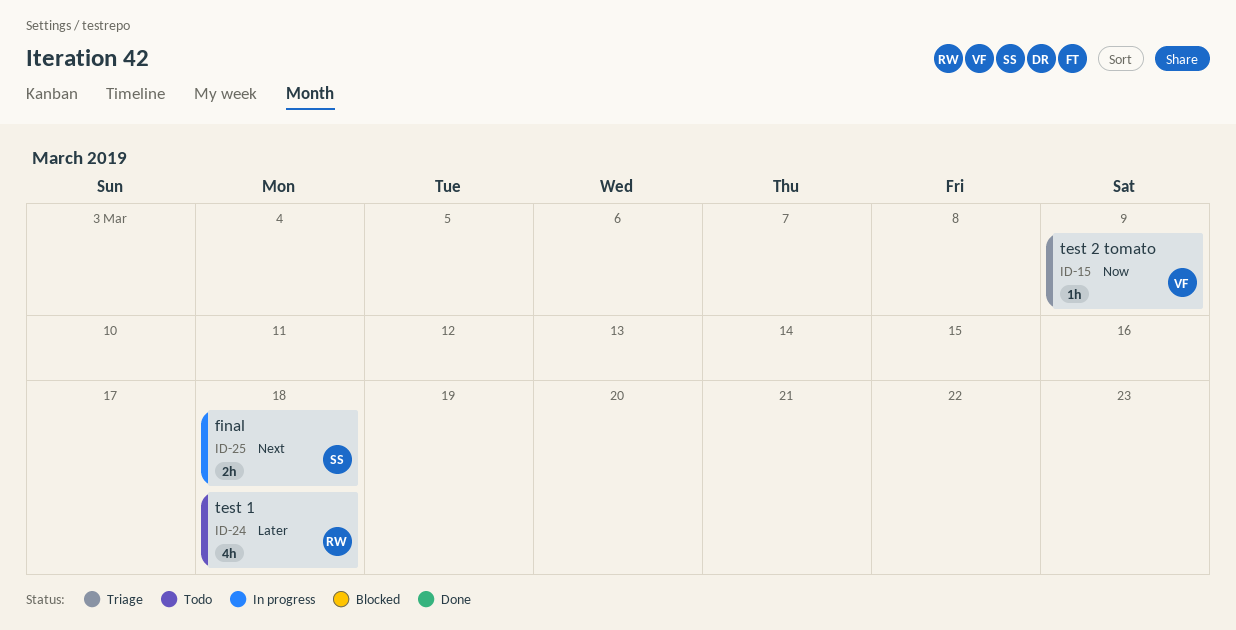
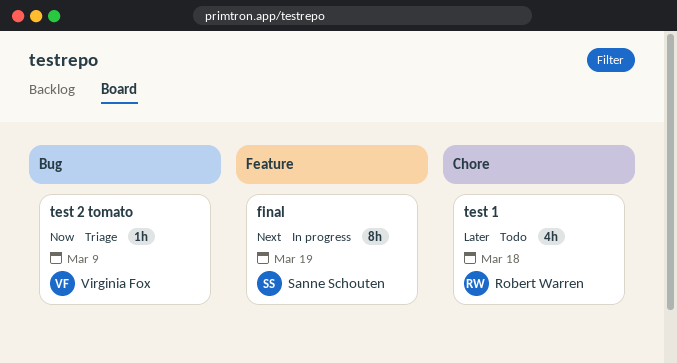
final, estimate: 2h -> 8h
final, due: Mar 18 -> Mar 19

